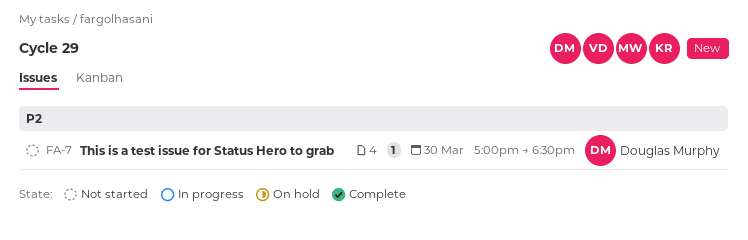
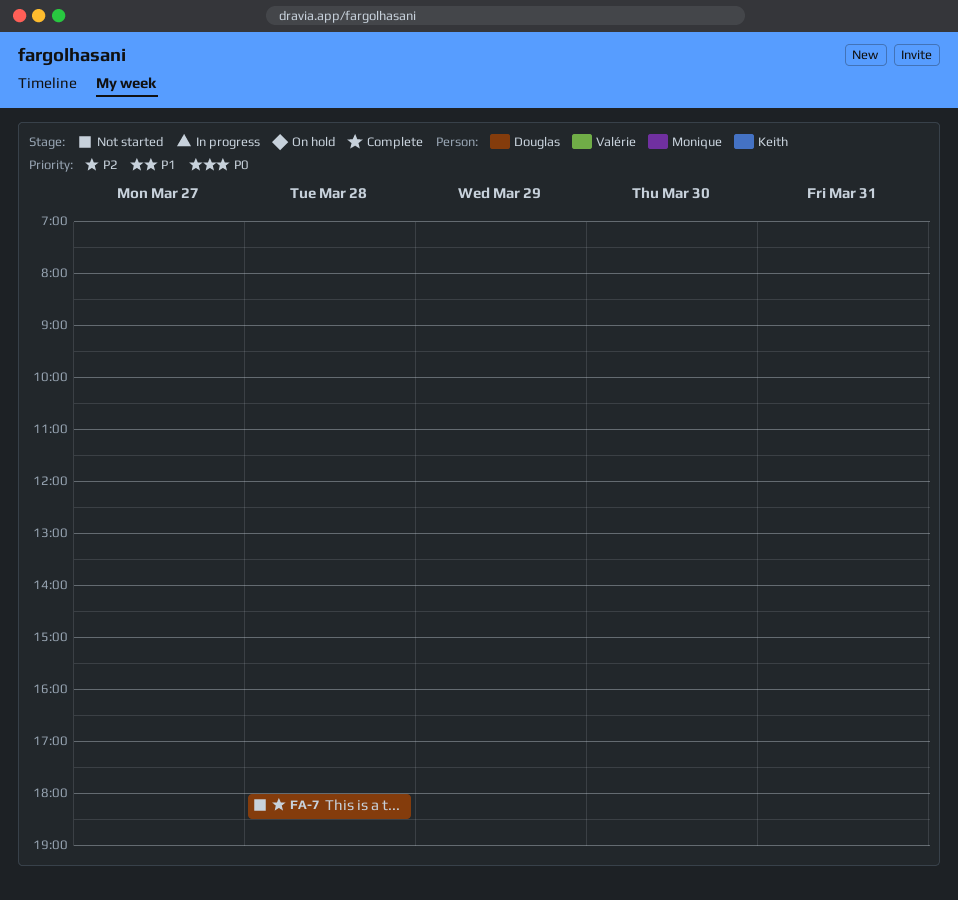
FA-7, day: Mar 30 -> Mar 28
FA-7, begins: 17:00 -> 18:00

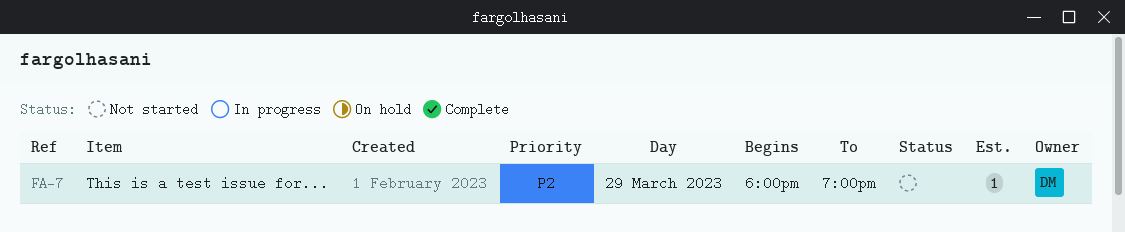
FA-7, day: Mar 28 -> Mar 29
FA-7, ends: 18:30 -> 19:00

